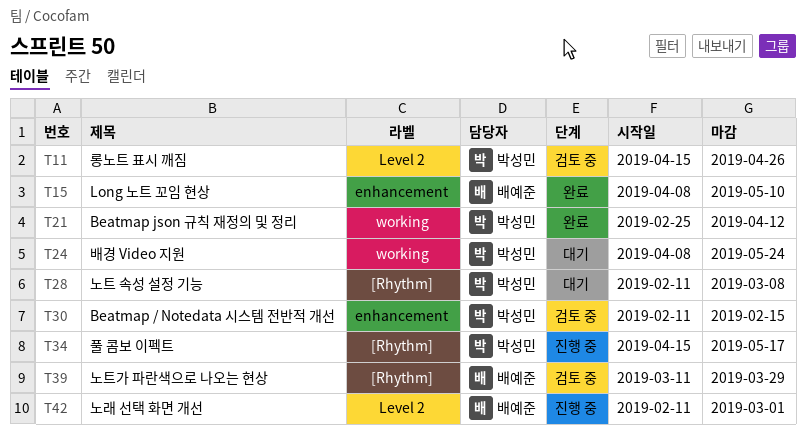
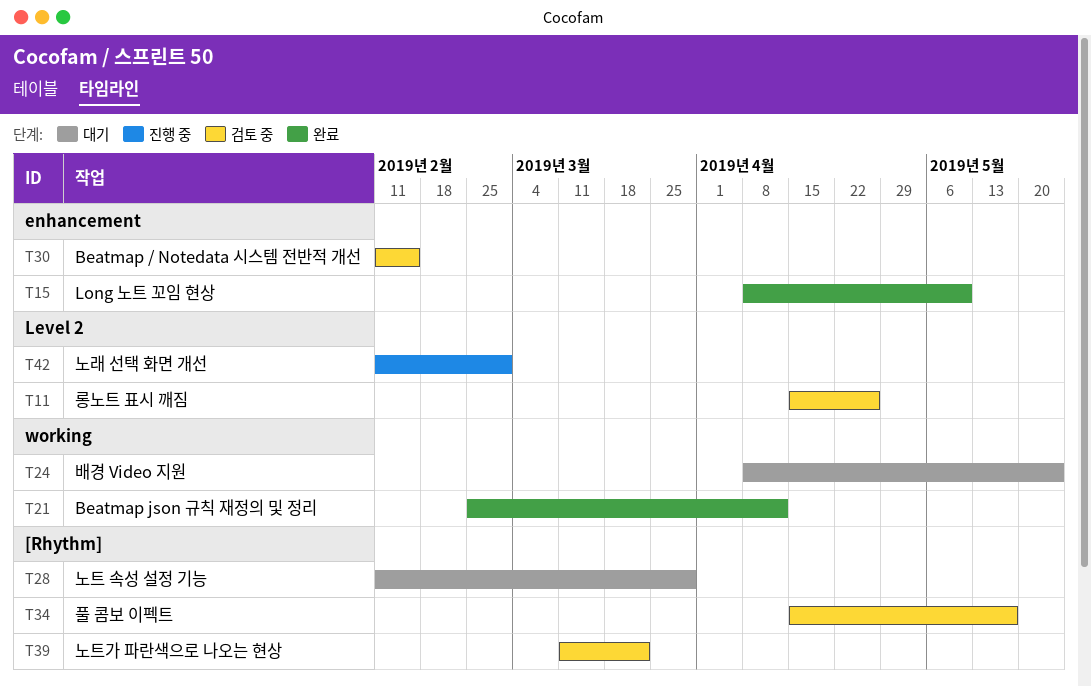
T28, due: Mar 8 -> Mar 29
T34, status: 진행 중 -> 검토 중
T39, due: Mar 29 -> Mar 22

